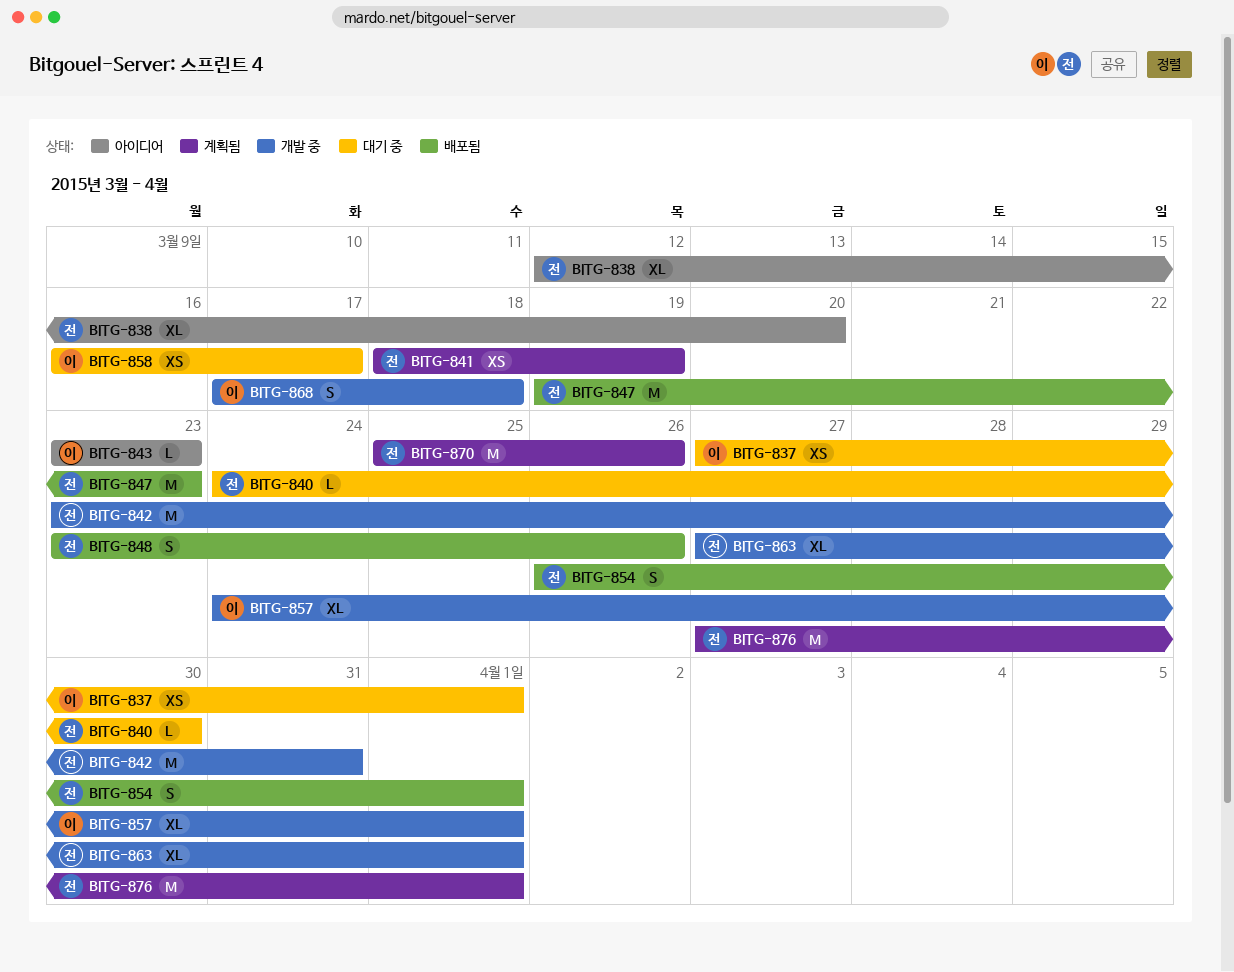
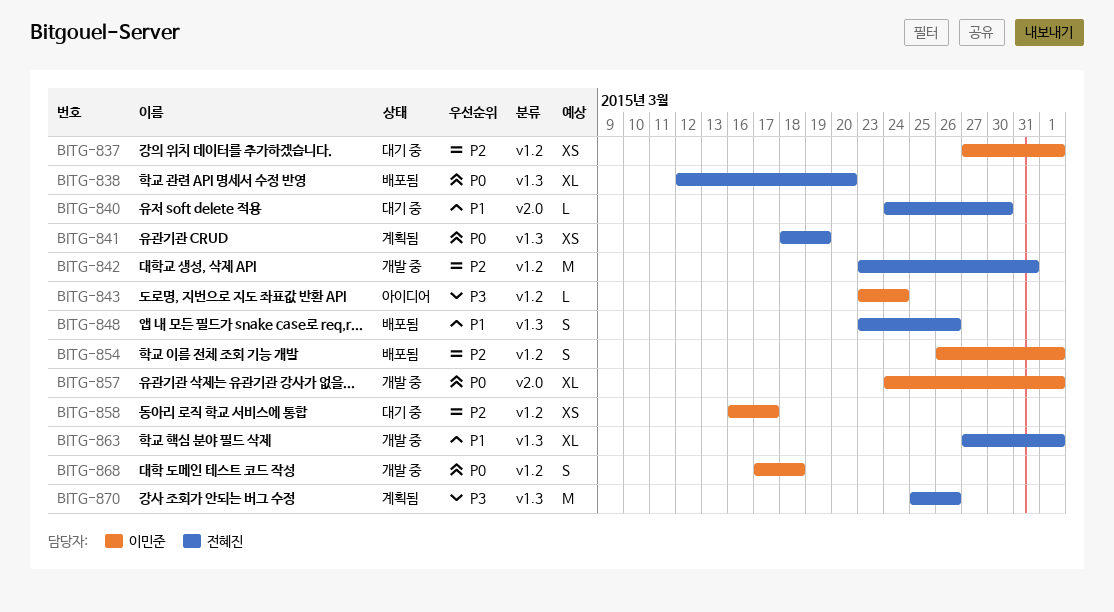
BITG-838, status: 아이디어 -> 배포됨
BITG-843, due: Mar 23 -> Mar 24
BITG-847: present -> none
BITG-854, owner: 전혜진 -> 이민준
BITG-876: present -> none

